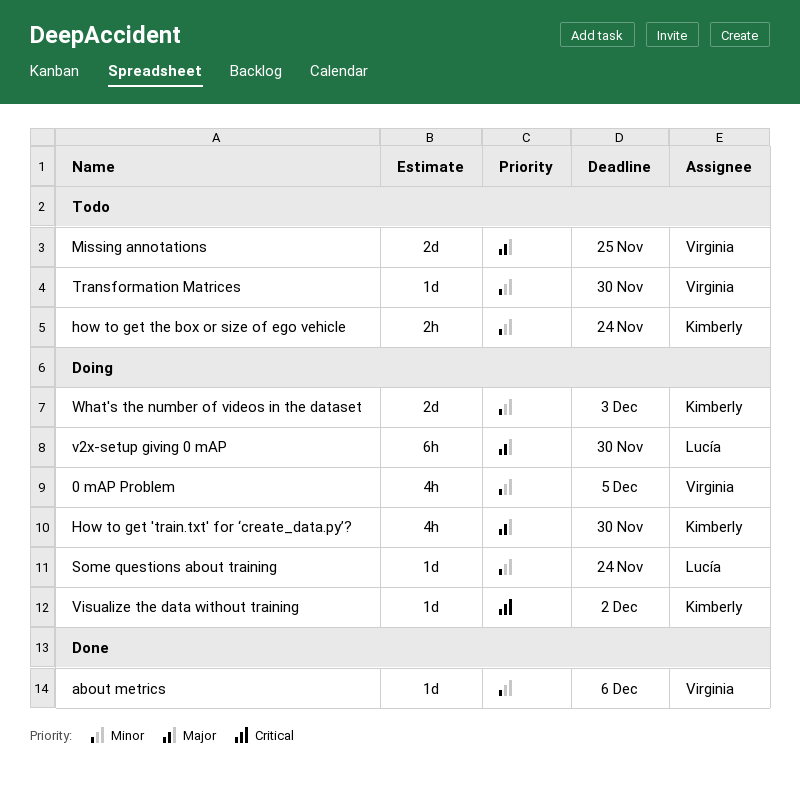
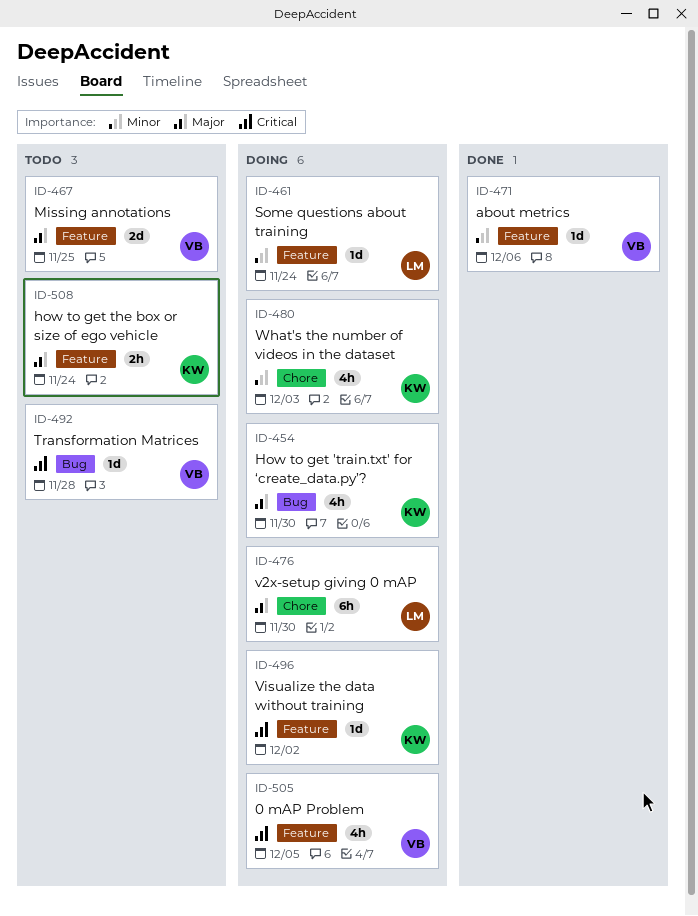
0 mAP Problem, priority: Minor -> Critical
how to get the box or size of ego vehicle, priority: Minor -> Major
Transformation Matrices, priority: Minor -> Critical
Transformation Matrices, due: Nov 30 -> Nov 28
What's the number of videos in the dataset, estimate: 2d -> 4h

